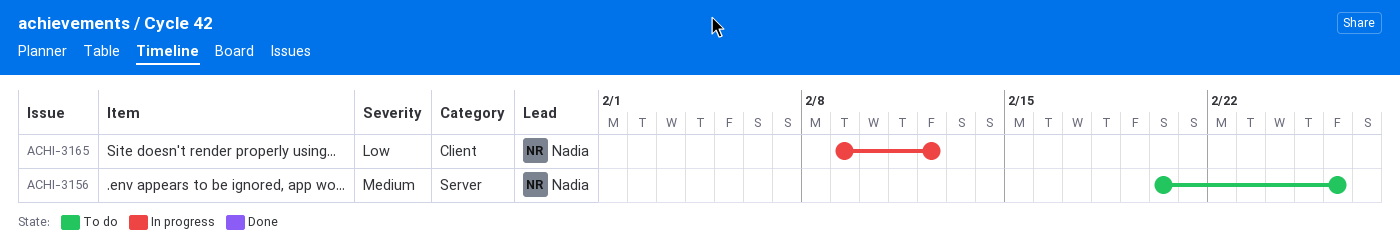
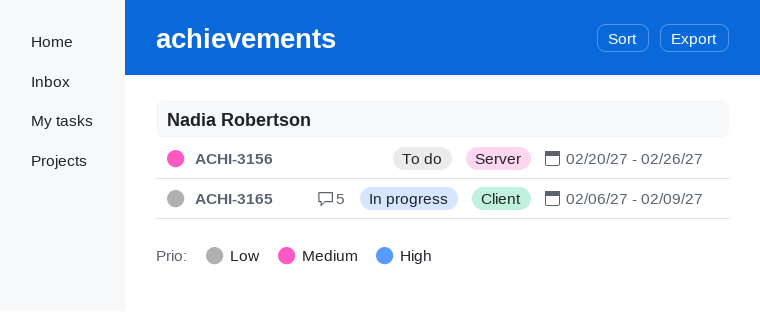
ACHI-3165, start: Feb 9 -> Feb 6
ACHI-3165, due: Feb 12 -> Feb 9

